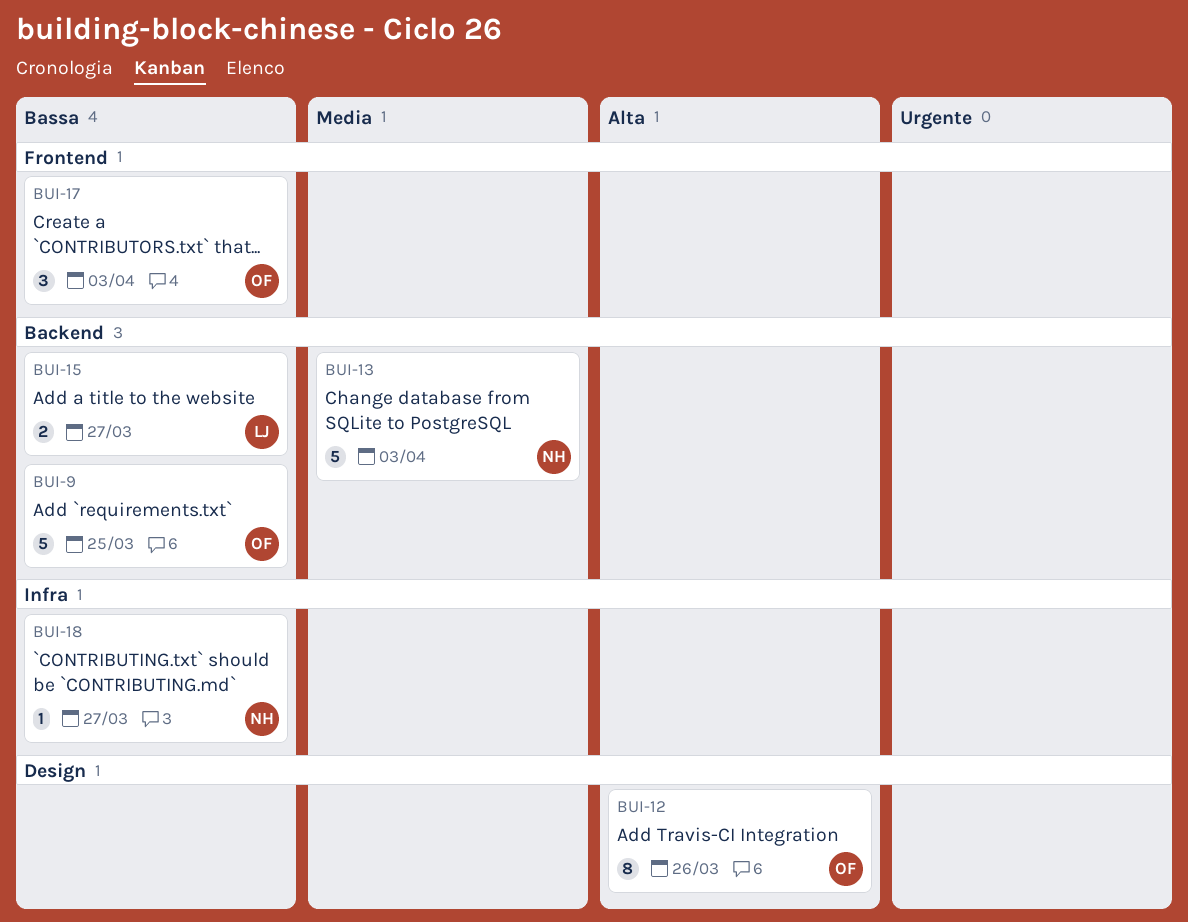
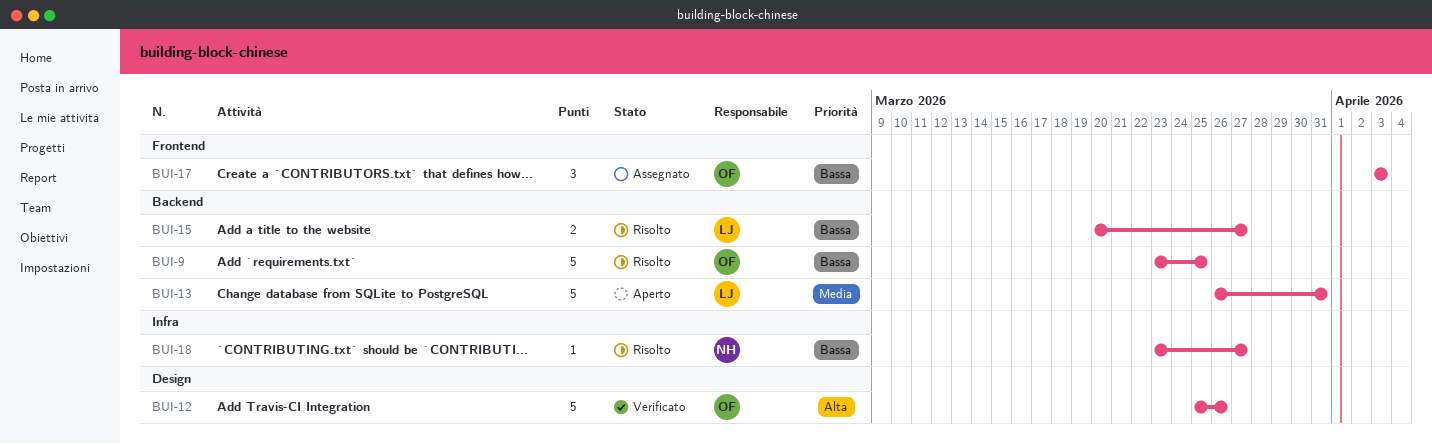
BUI-12, estimate: 8 -> 5
BUI-13, owner: NH -> LJ
BUI-13, due: Apr 3 -> Mar 31

